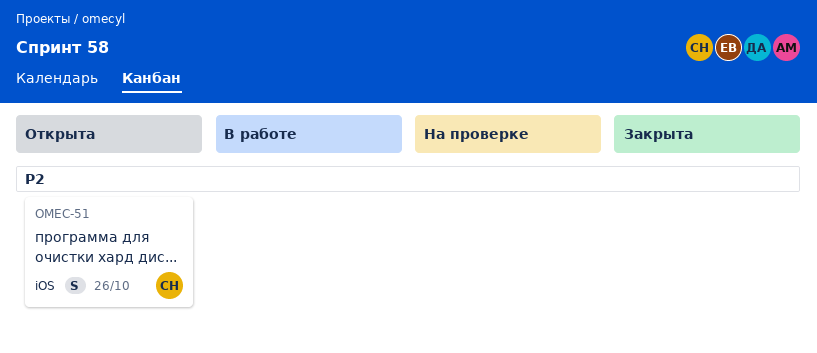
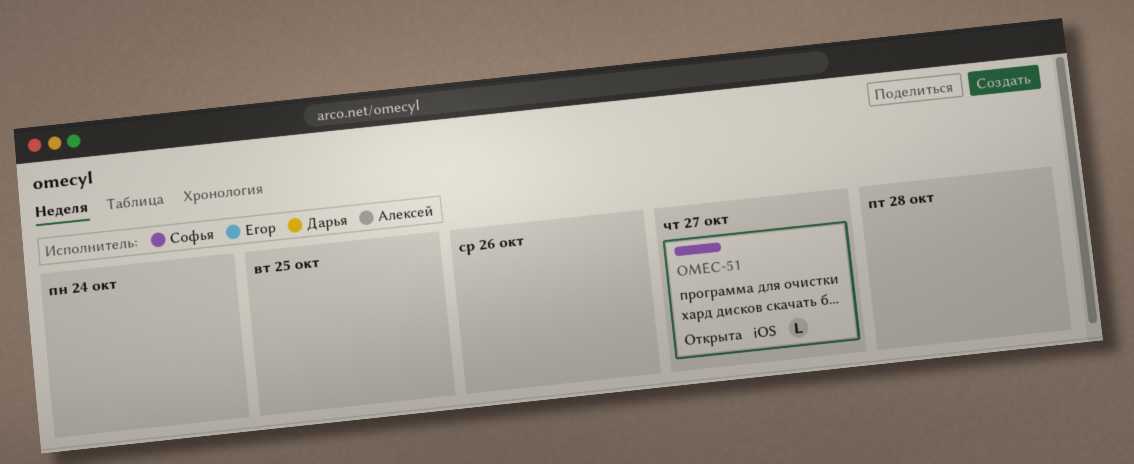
OMEC-51, estimate: S -> L
OMEC-51, due: Oct 26 -> Oct 27

